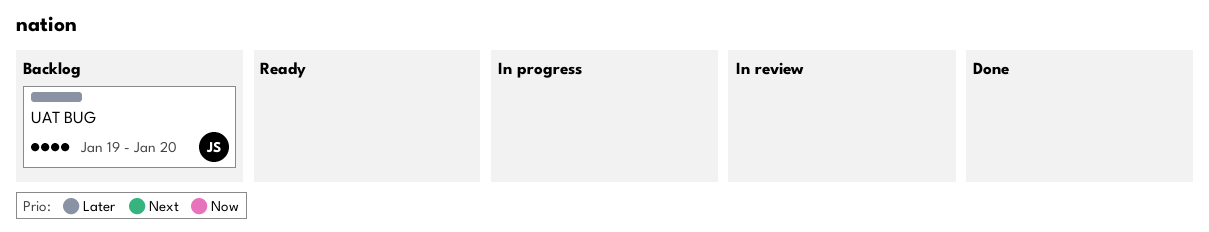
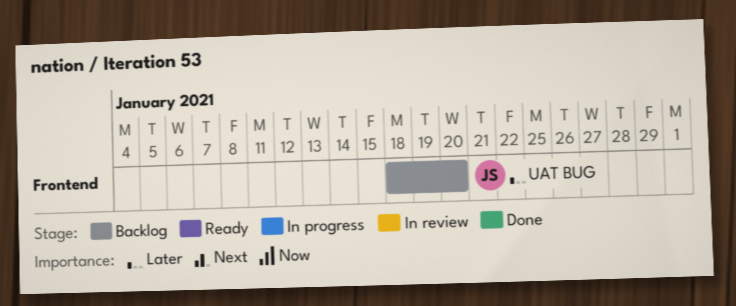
UAT BUG, start: Jan 19 -> Jan 18

